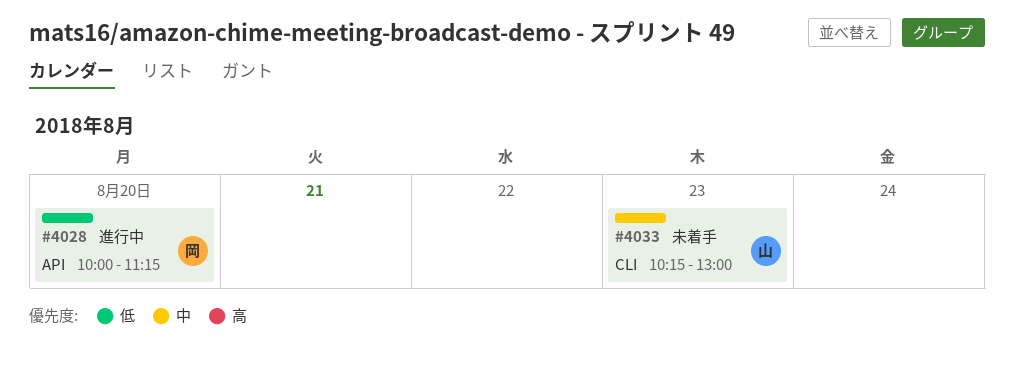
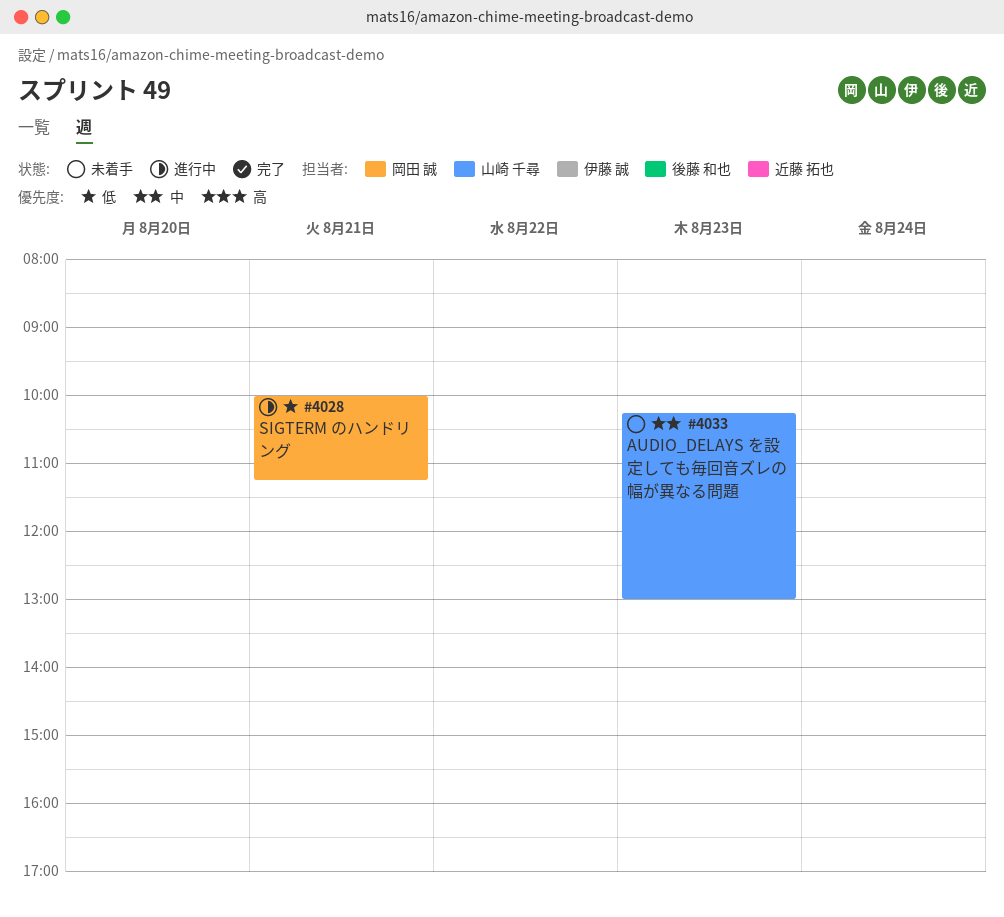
#4028, day: Aug 20 -> Aug 21

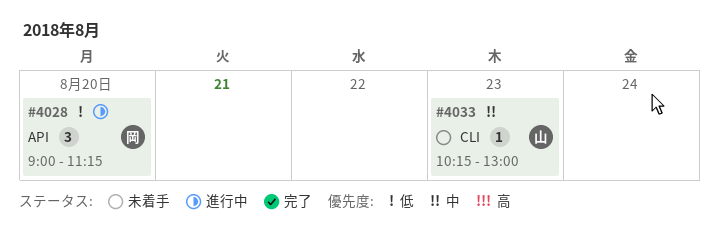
#4028, day: Aug 21 -> Aug 20
#4028, begins: 10:00 -> 09:00

